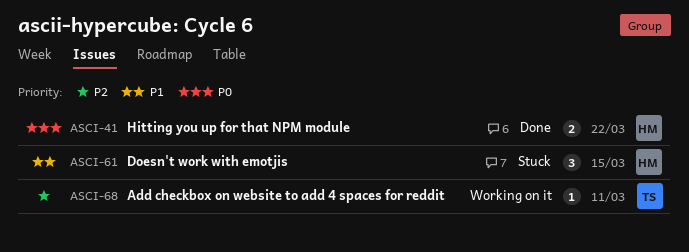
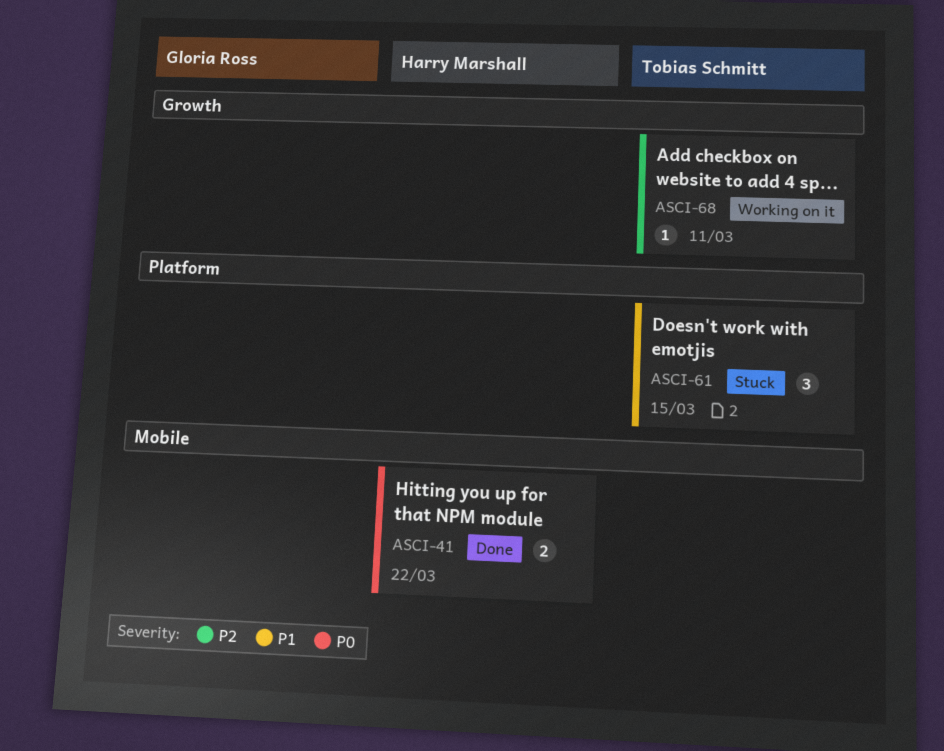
ASCI-61, owner: Harry Marshall -> Tobias Schmitt

